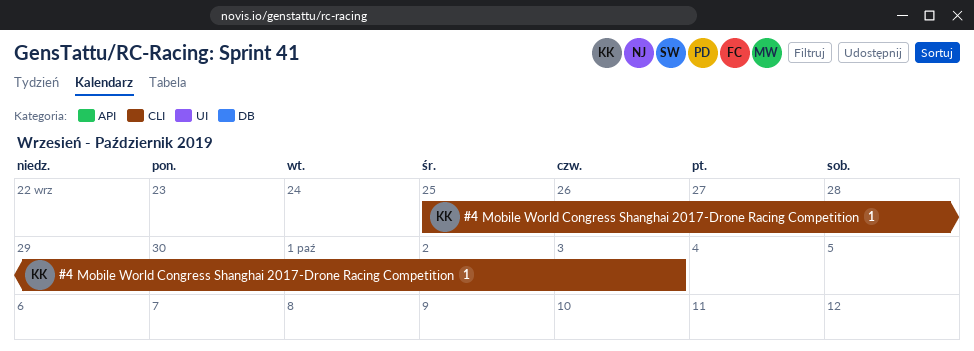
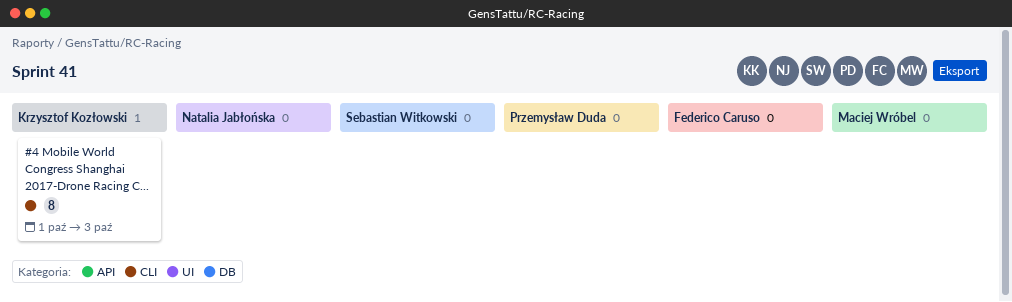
#4, estimate: 1 -> 8
#4, start: Sep 25 -> Oct 1

